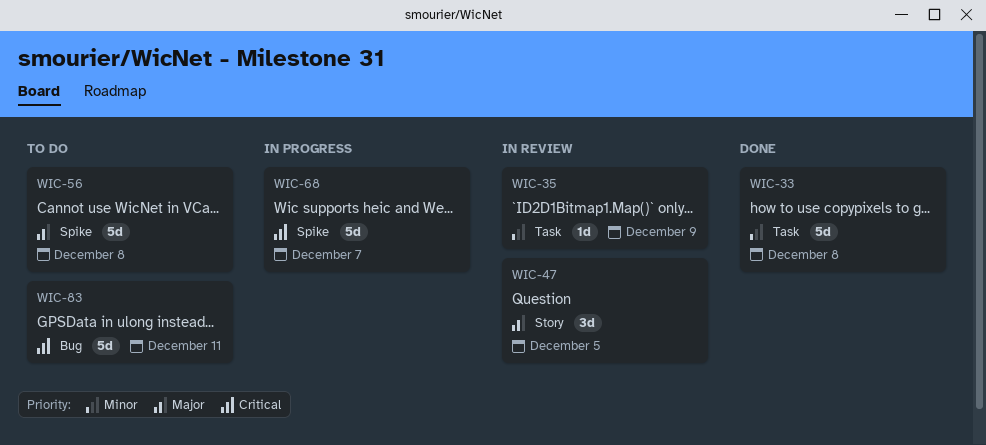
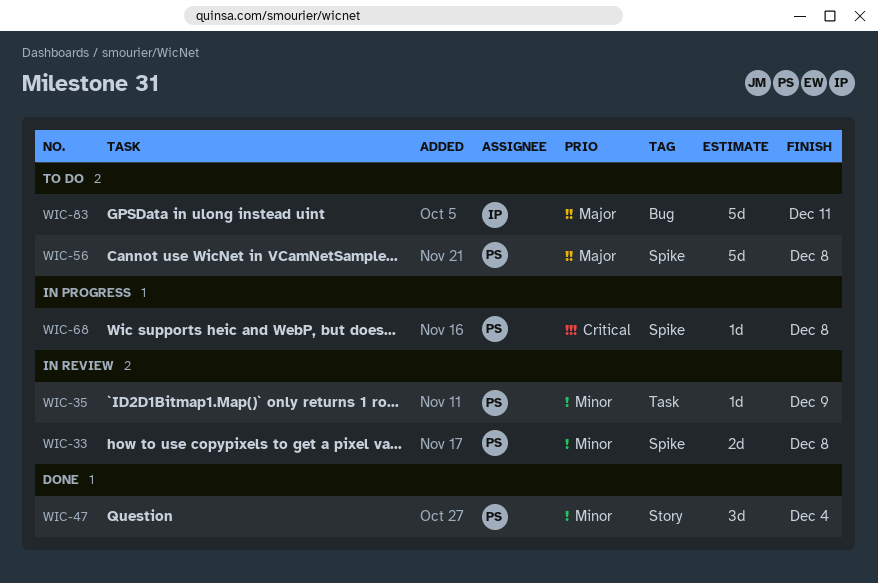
WIC-33, status: Done -> In review
WIC-33, label: Task -> Spike
WIC-33, estimate: 5d -> 2d
WIC-47, status: In review -> Done
WIC-47, priority: Major -> Minor
WIC-47, due: Dec 5 -> Dec 4
WIC-68, estimate: 5d -> 1d
WIC-68, due: Dec 7 -> Dec 8
WIC-83, priority: Critical -> Major

